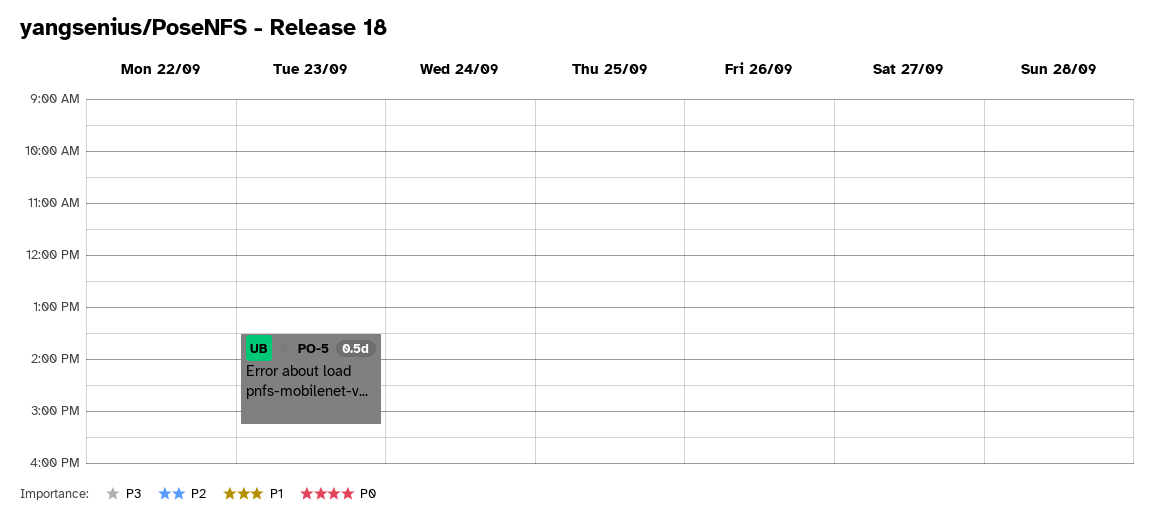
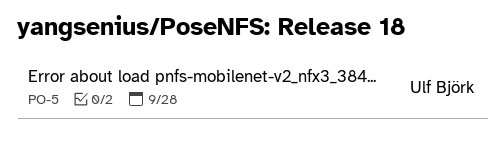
PO-5, day: Sep 23 -> Sep 28

